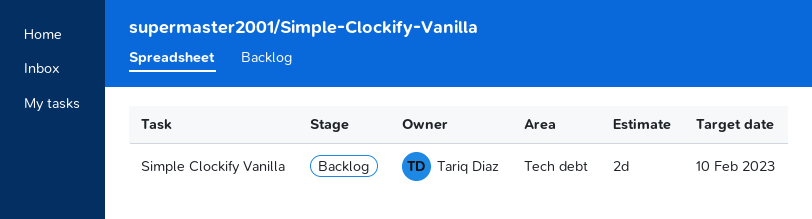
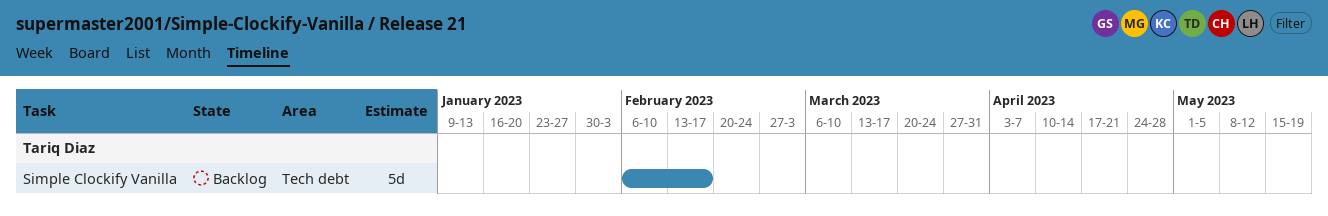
Simple Clockify Vanilla, estimate: 2d -> 5d
Simple Clockify Vanilla, due: Feb 10 -> Feb 17

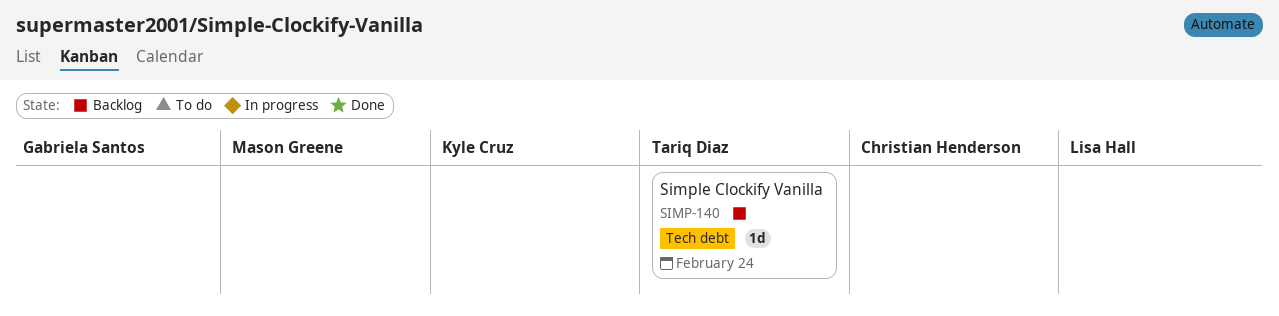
Simple Clockify Vanilla, estimate: 5d -> 1d
Simple Clockify Vanilla, due: Feb 17 -> Feb 24

